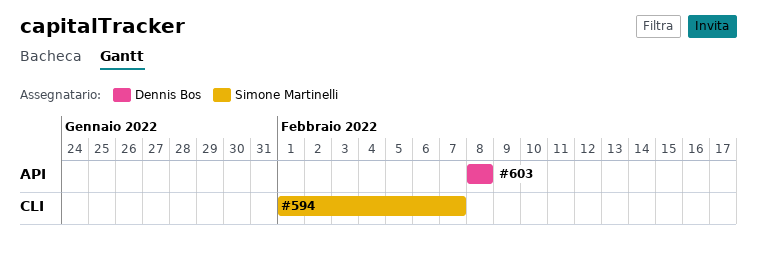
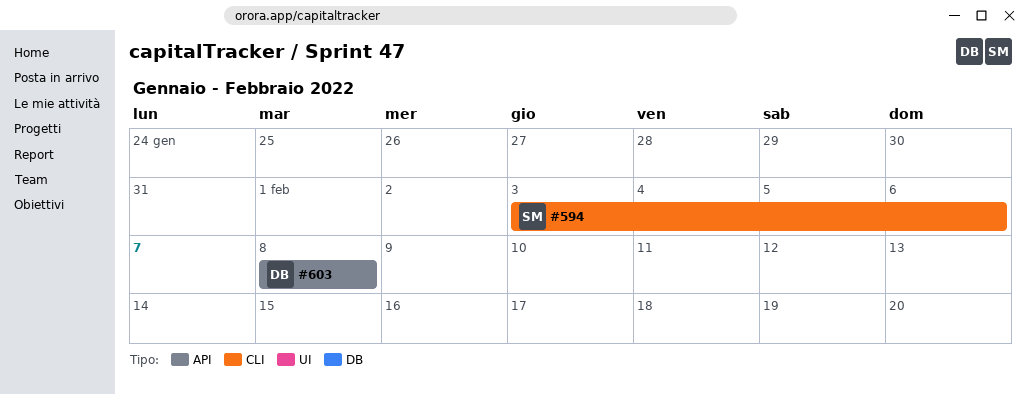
#594, start: Feb 1 -> Feb 3
#594, due: Feb 7 -> Feb 6

